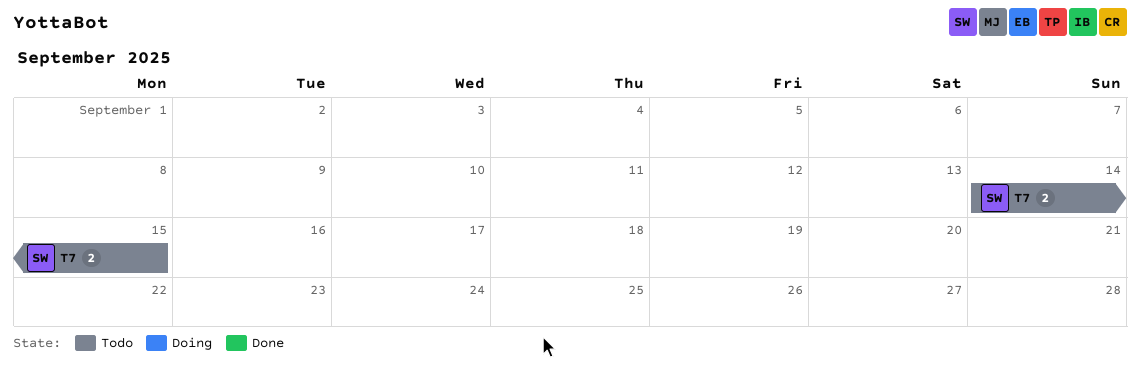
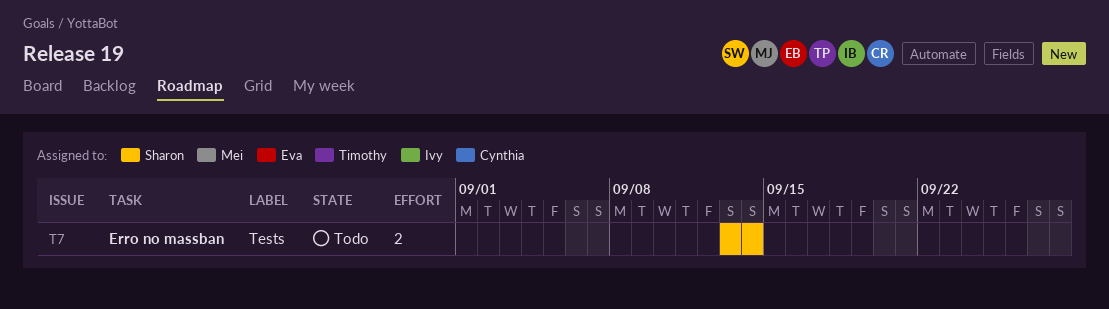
T7, start: Sep 14 -> Sep 13
T7, due: Sep 15 -> Sep 14

